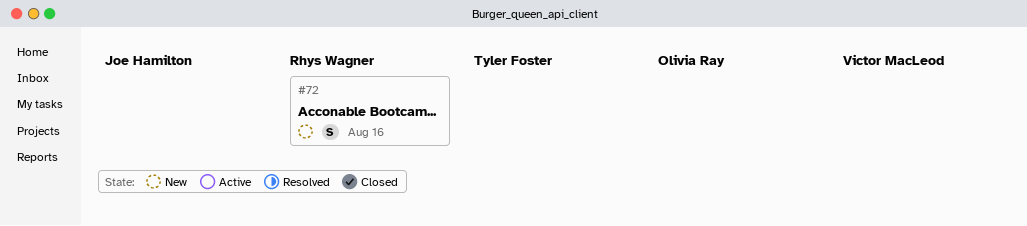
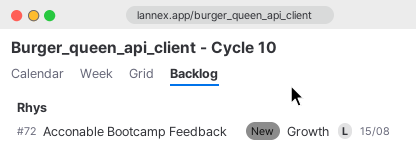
#72, estimate: S -> L
#72, due: Aug 16 -> Aug 15

